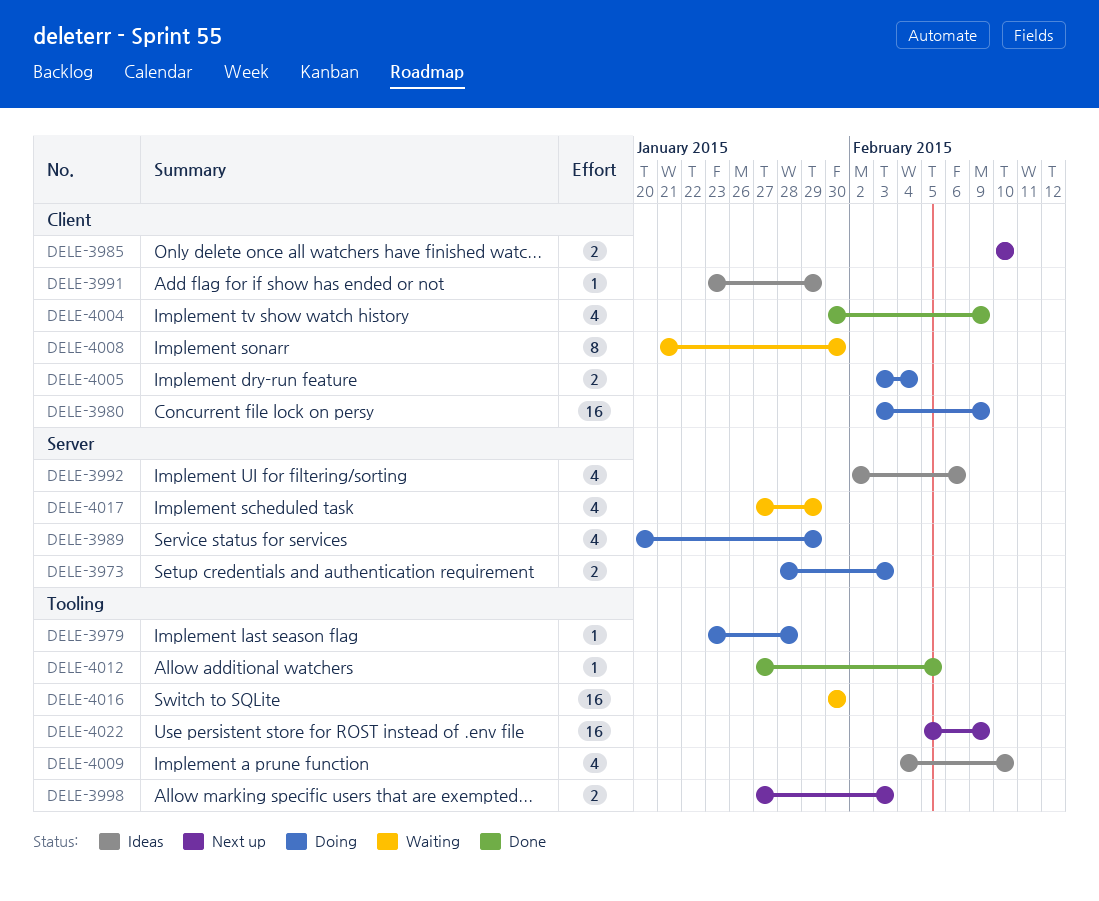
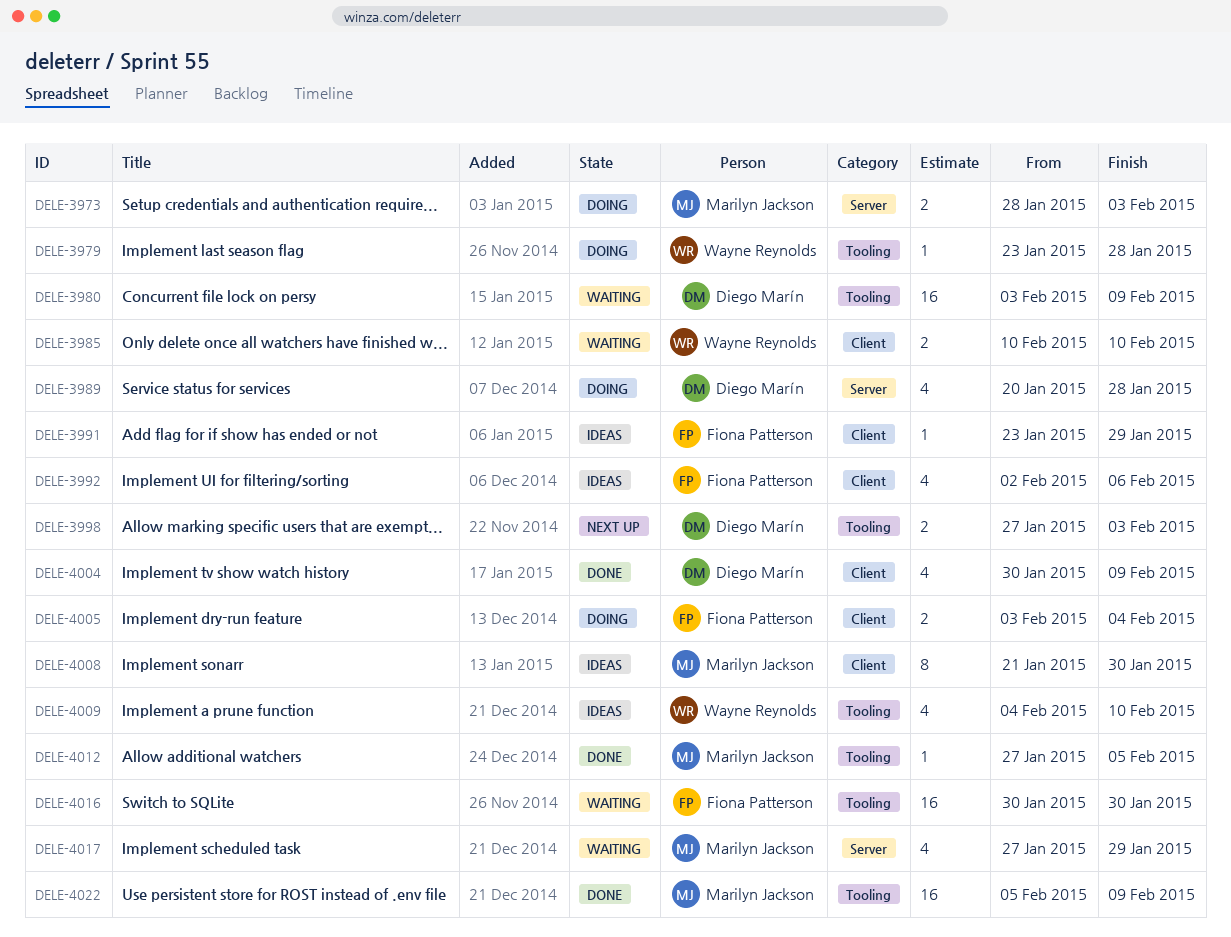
DELE-3980, status: Doing -> Waiting
DELE-3980, label: Client -> Tooling
DELE-3985, status: Next up -> Waiting
DELE-3989, due: Jan 29 -> Jan 28
DELE-3992, label: Server -> Client
DELE-4008, status: Waiting -> Ideas
DELE-4022, status: Next up -> Done

